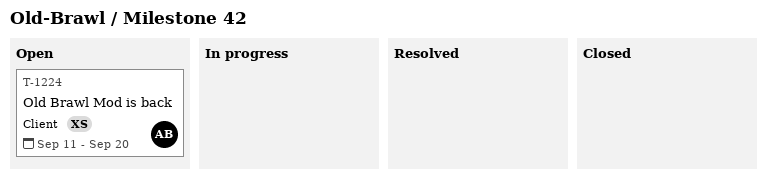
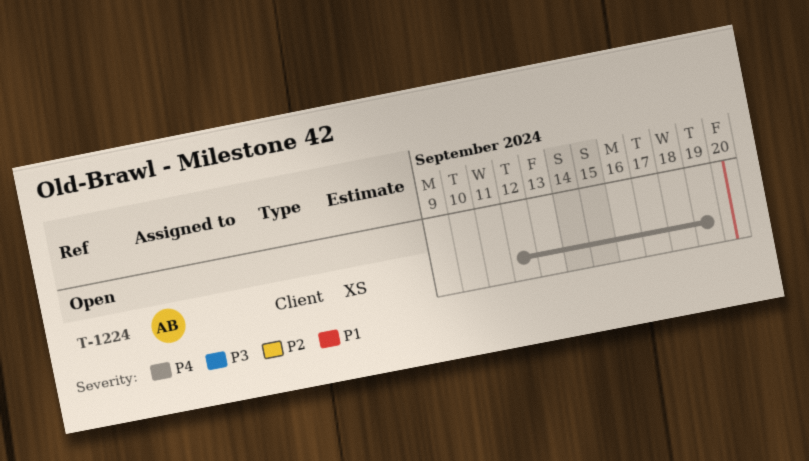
T-1224, start: Sep 11 -> Sep 12
T-1224, due: Sep 20 -> Sep 19

